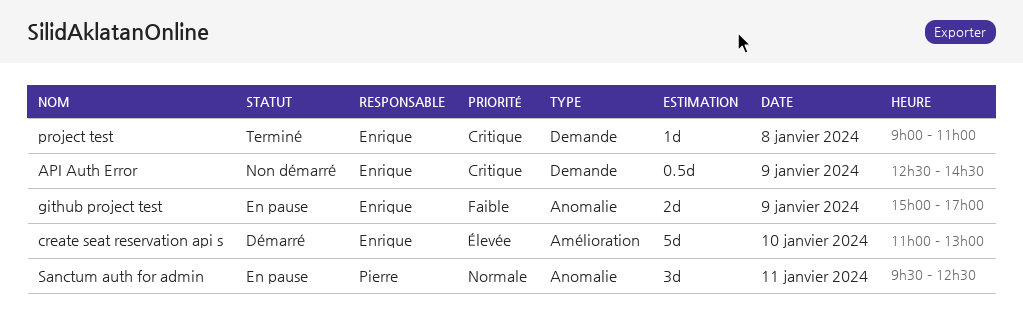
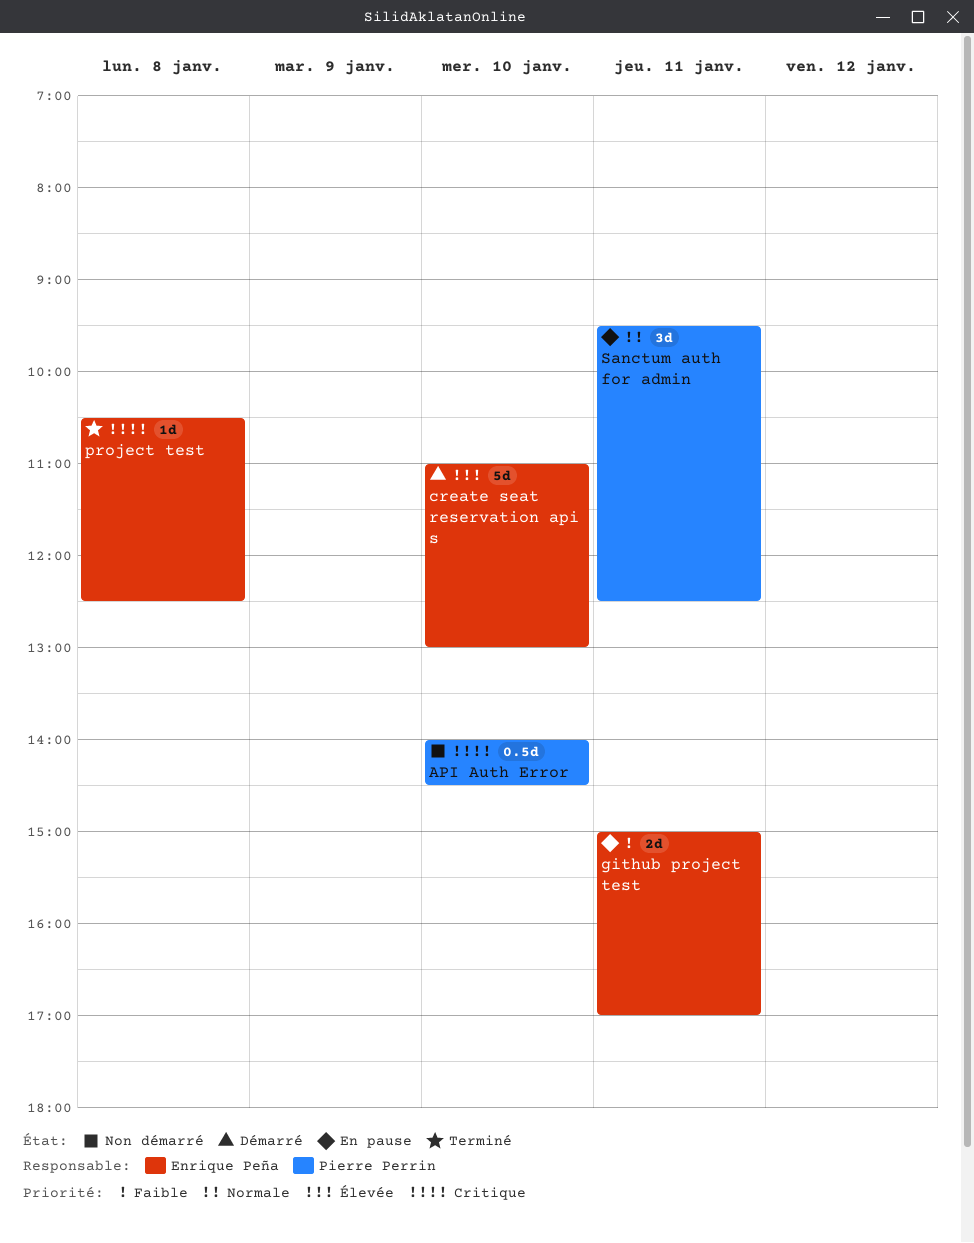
API Auth Error, owner: Enrique Peña -> Pierre Perrin
API Auth Error, day: Jan 9 -> Jan 10
API Auth Error, begins: 12:30 -> 14:00
github project test, day: Jan 9 -> Jan 11
project test, begins: 09:00 -> 10:30
project test, ends: 11:00 -> 12:30

